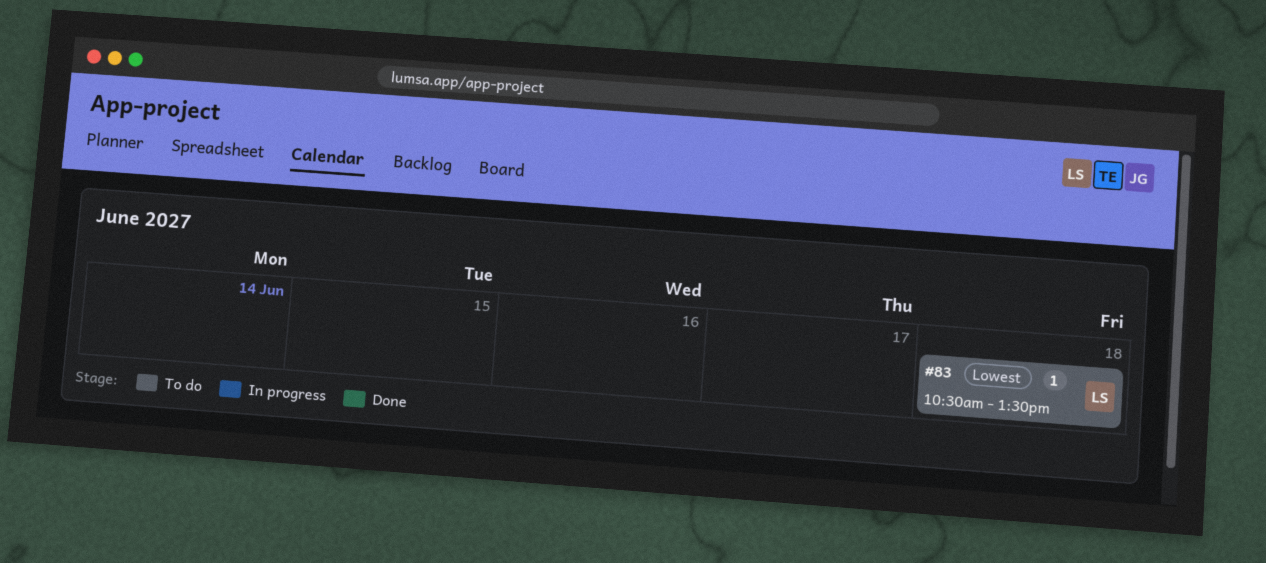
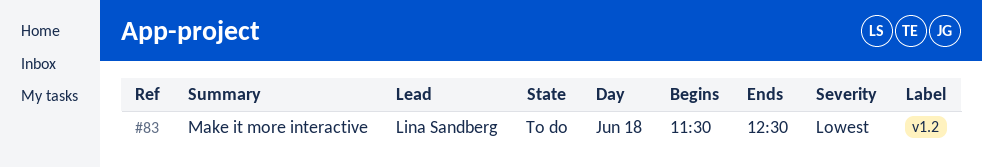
#83, begins: 10:30 -> 11:30
#83, ends: 13:30 -> 12:30

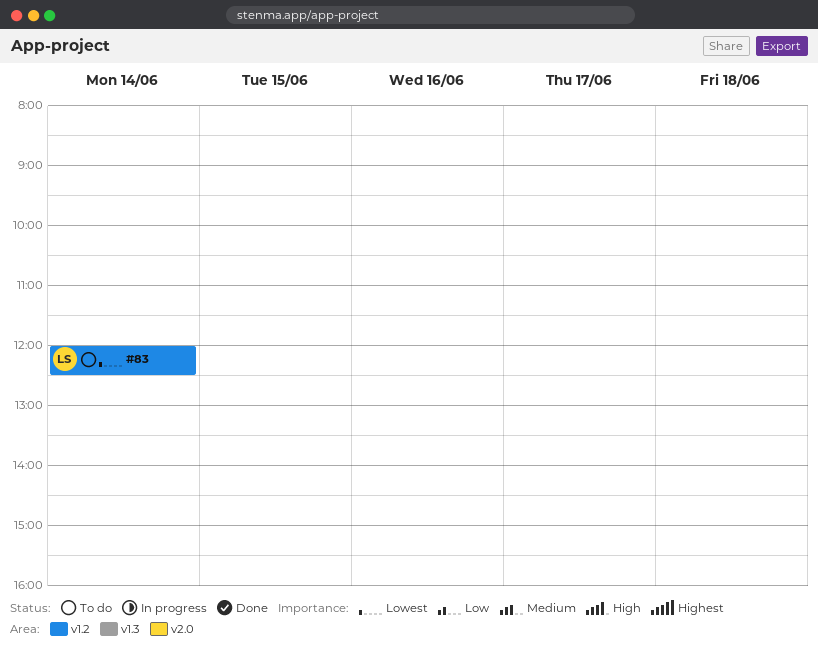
#83, day: Jun 18 -> Jun 14
#83, begins: 11:30 -> 12:00

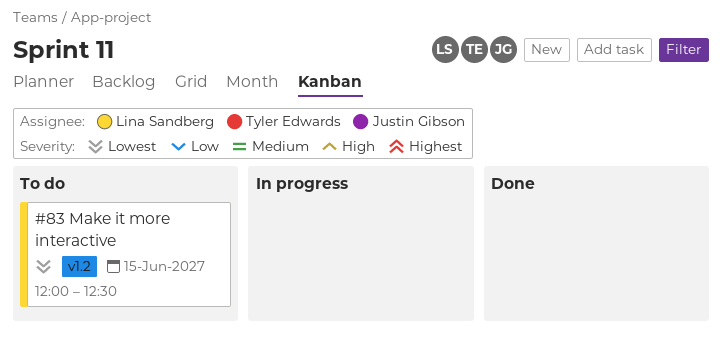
#83, day: Jun 14 -> Jun 15

